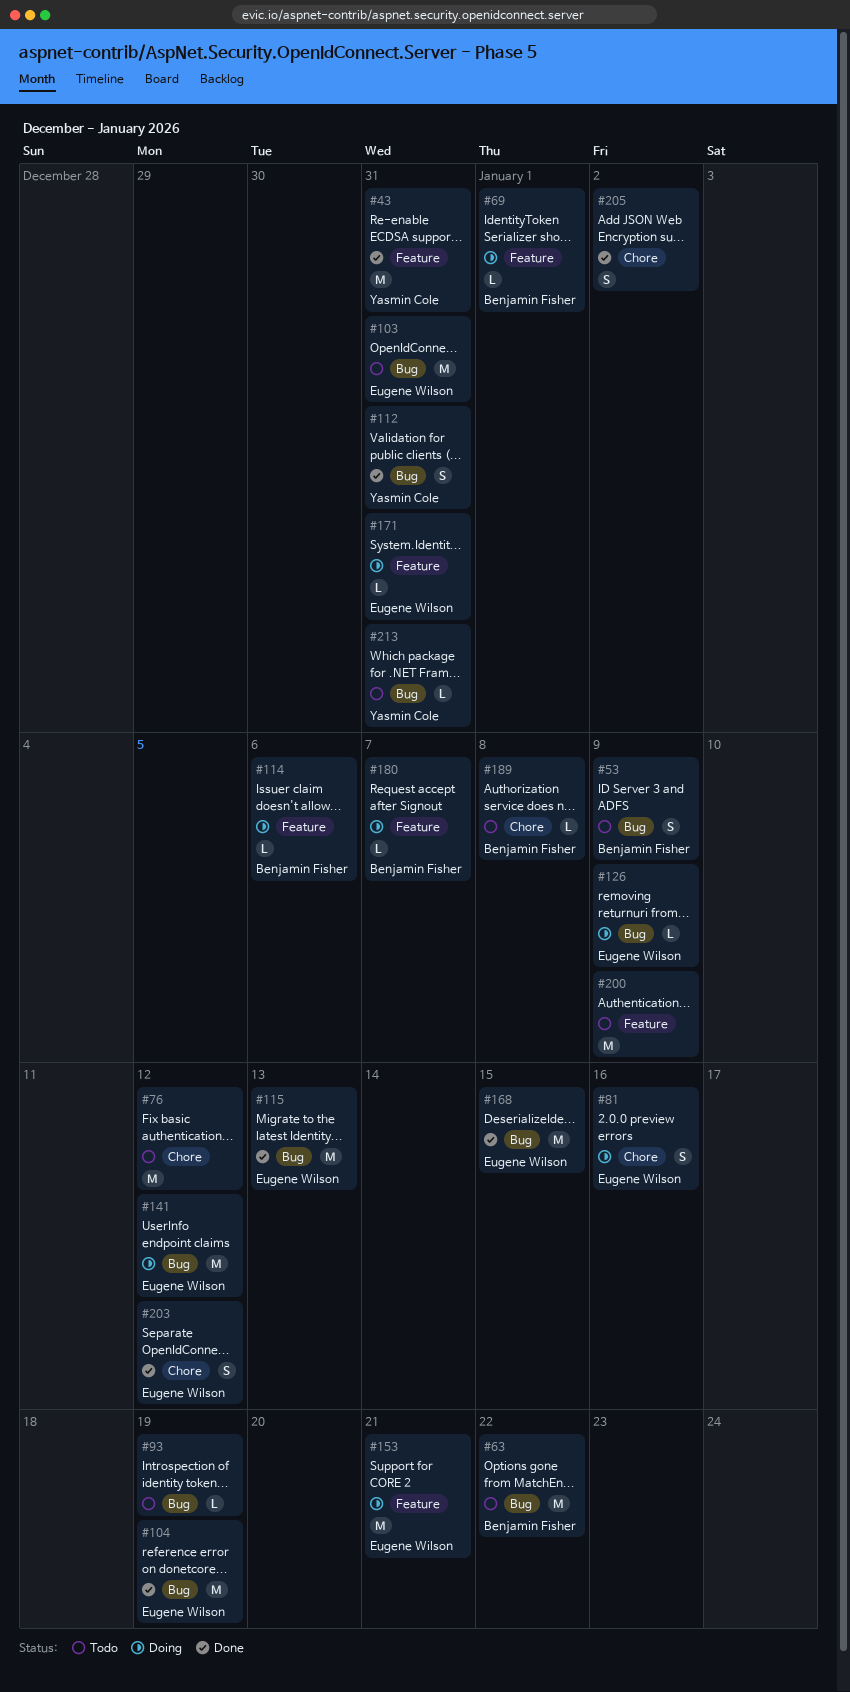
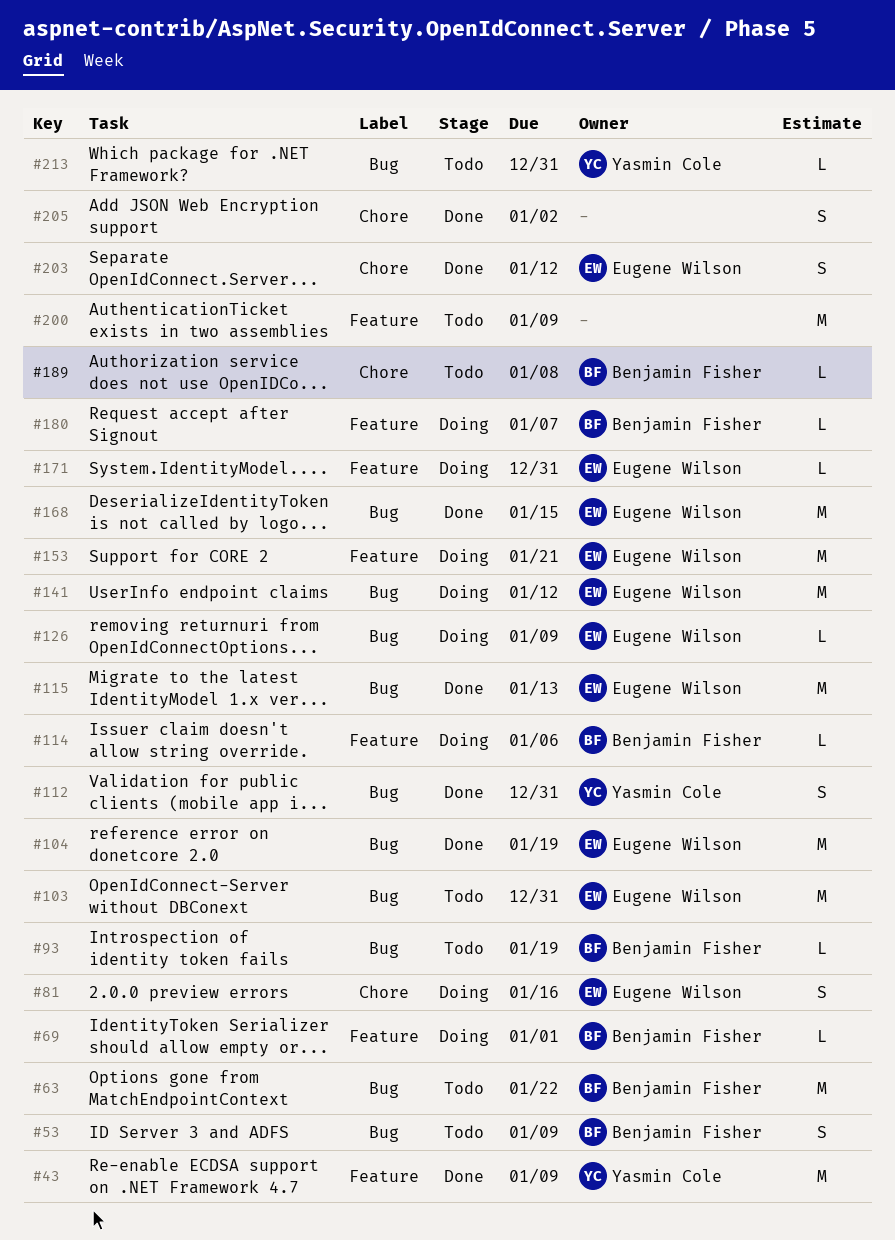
#43, due: Dec 31 -> Jan 9
#76: present -> none
#93, owner: none -> Benjamin Fisher

